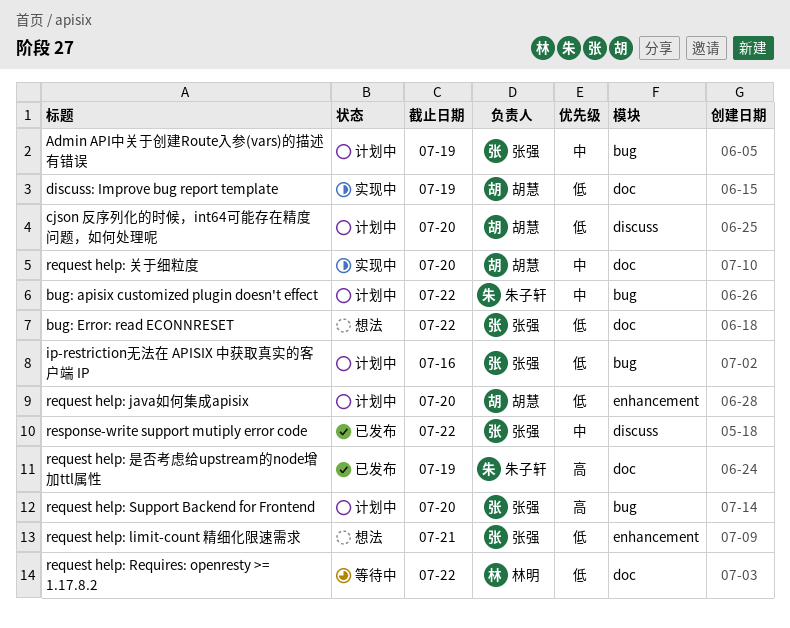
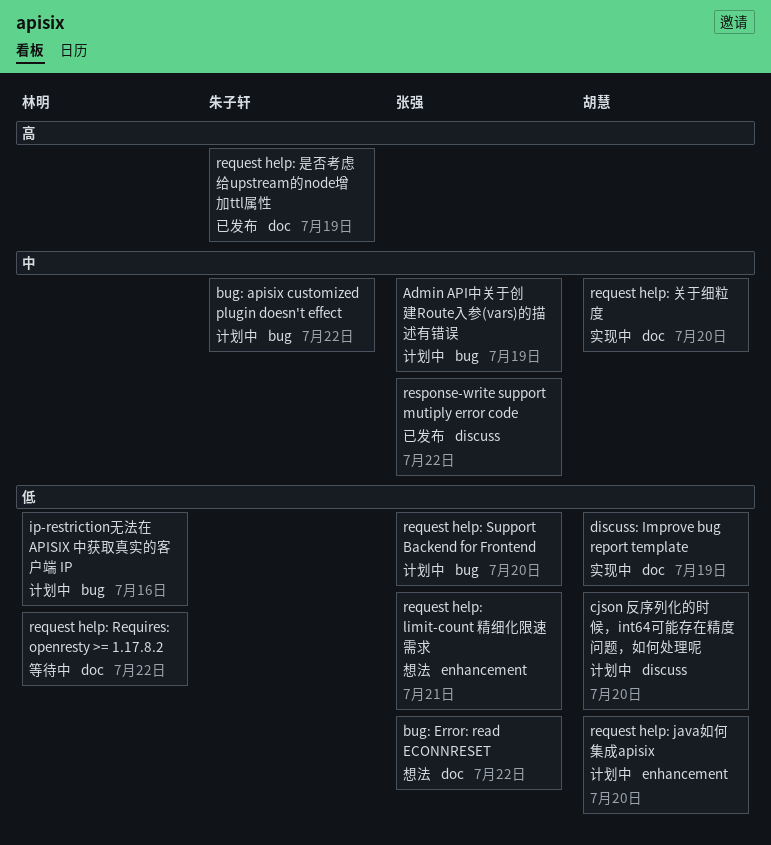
ip-restriction无法在 APISIX 中获取真实的客户端 IP, owner: 张强 -> 林明
request help: Support Backend for Frontend, priority: 高 -> 低

